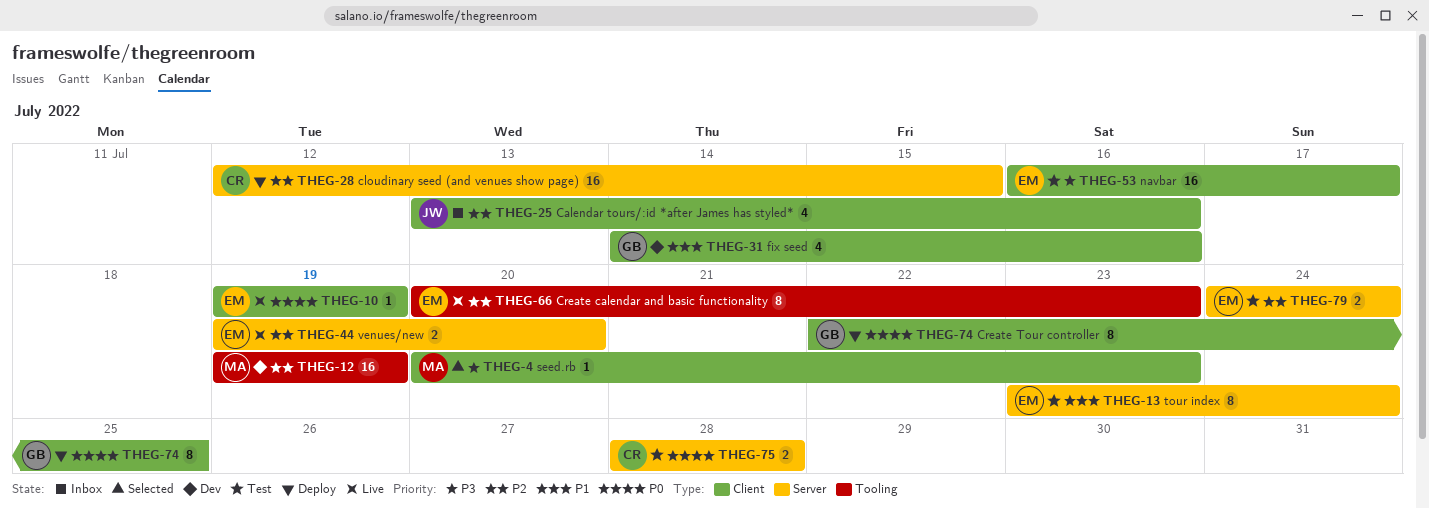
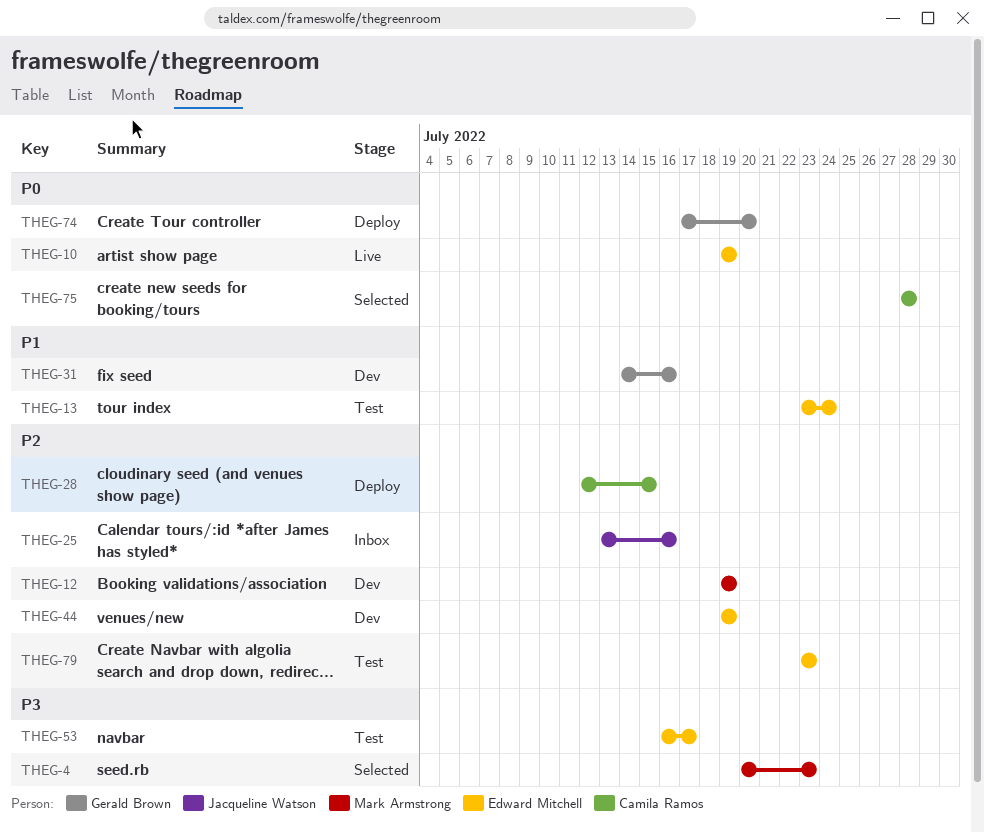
THEG-44, status: Live -> Dev
THEG-44, due: Jul 20 -> Jul 19
THEG-66: present -> none
THEG-74, start: Jul 22 -> Jul 17
THEG-74, due: Jul 25 -> Jul 20
THEG-75, status: Test -> Selected
THEG-79, start: Jul 24 -> Jul 23
THEG-79, due: Jul 24 -> Jul 23

